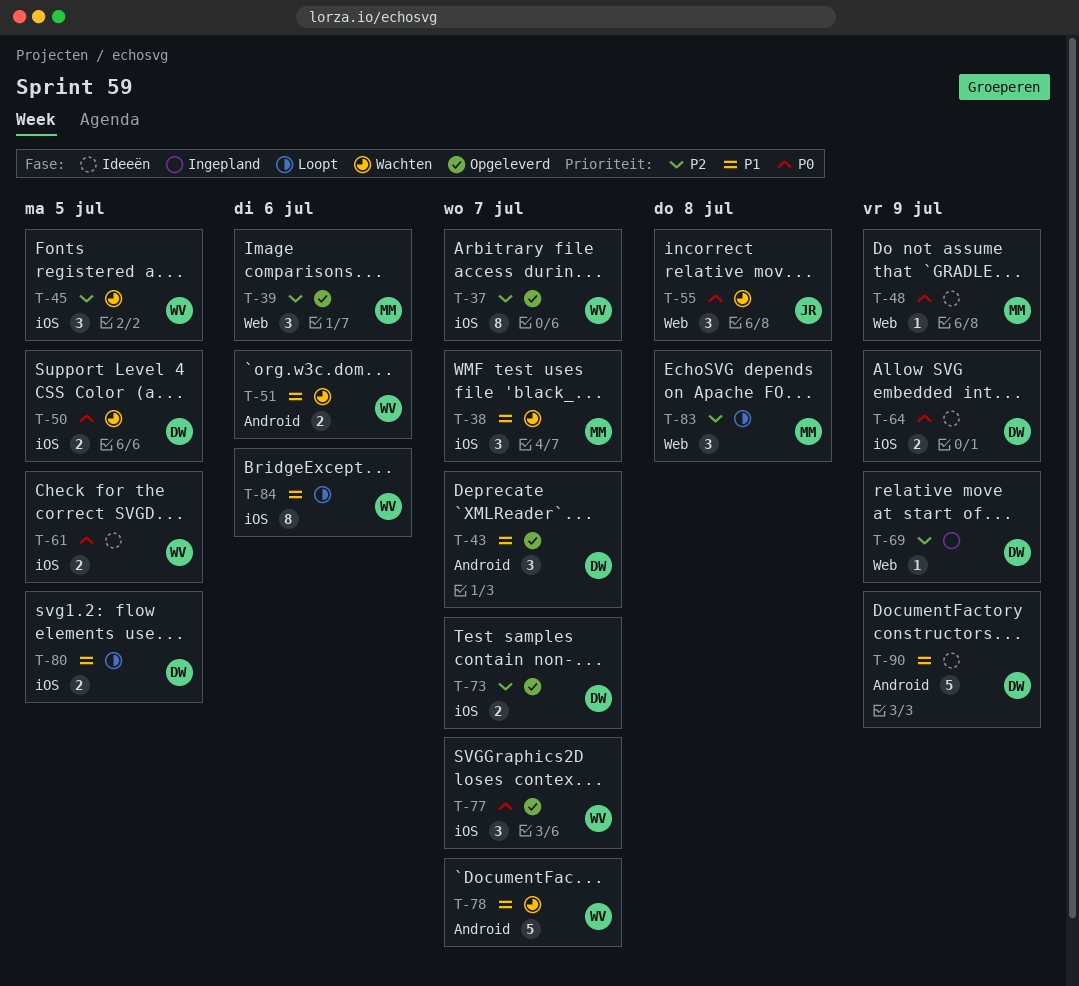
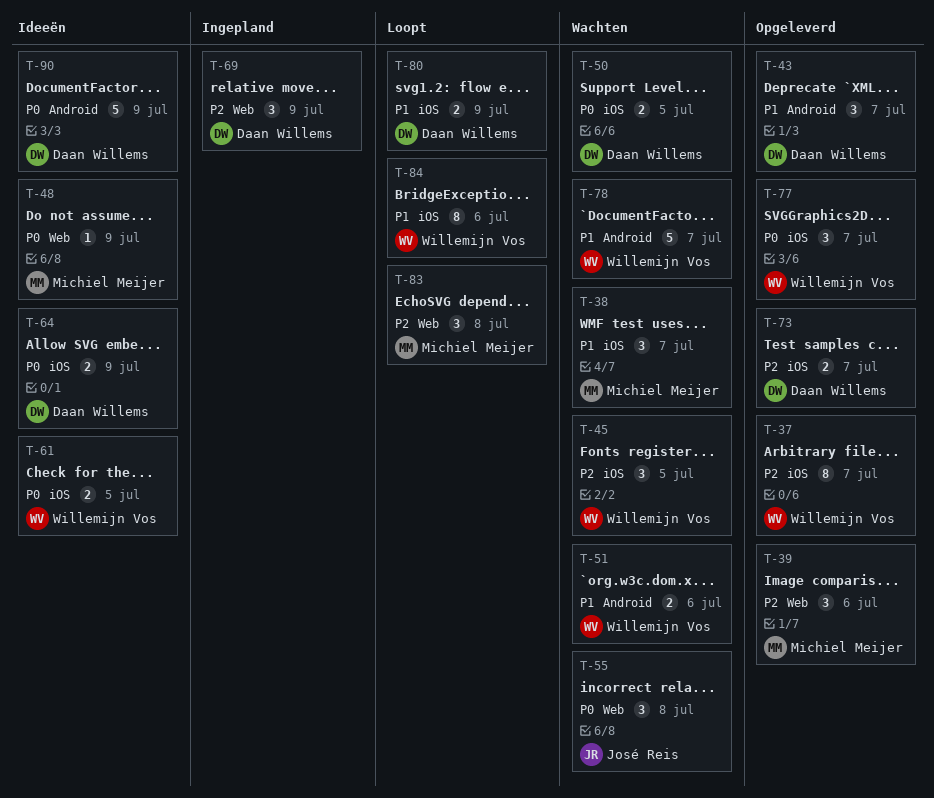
T-69, estimate: 1 -> 3
T-80, due: Jul 5 -> Jul 9
T-90, priority: P1 -> P0

